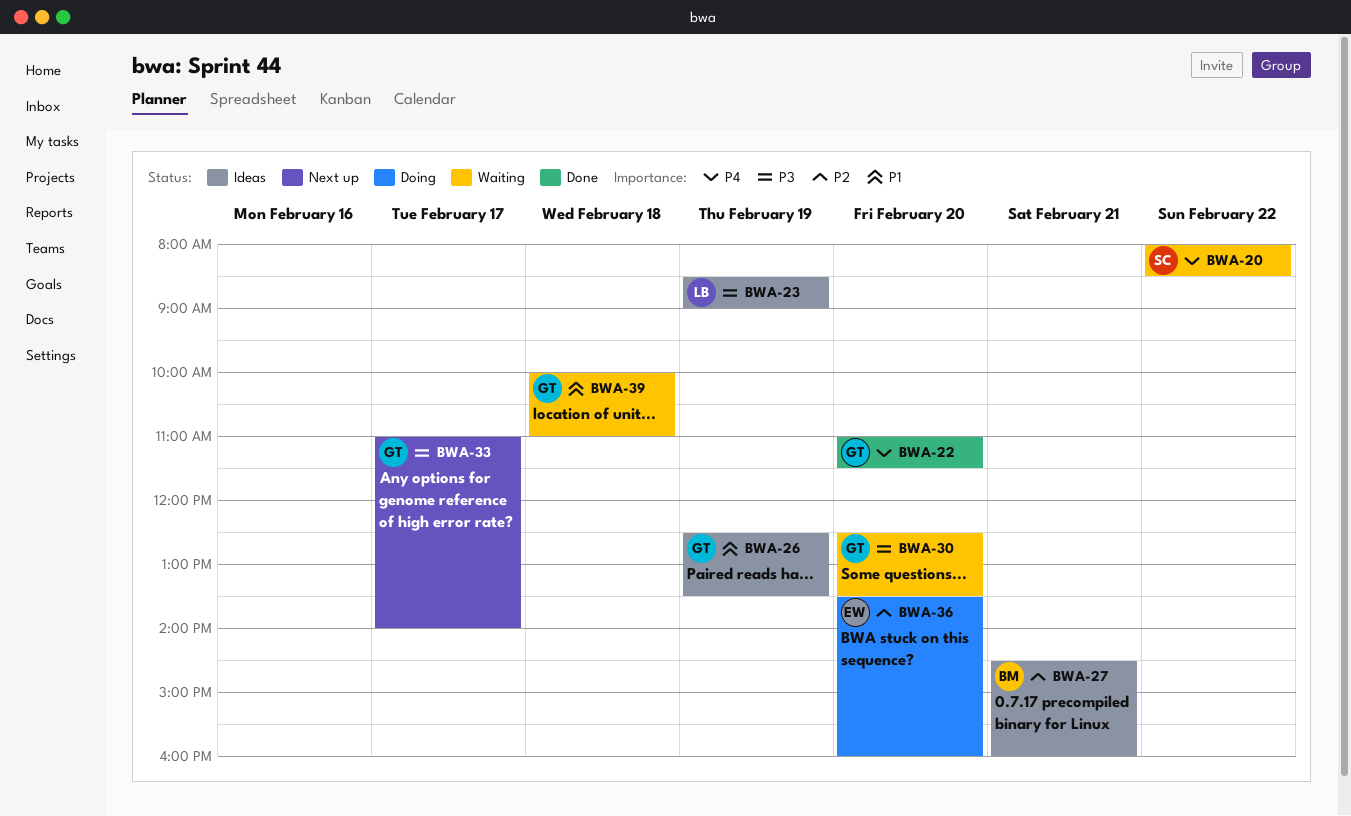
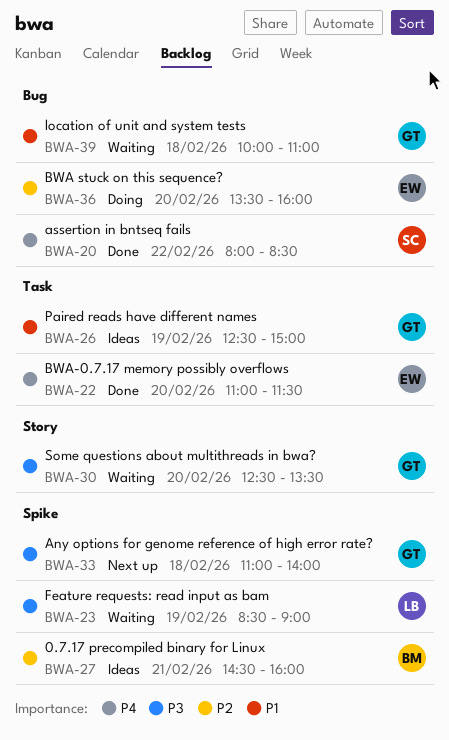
BWA-20, status: Waiting -> Done
BWA-22, owner: GT -> EW
BWA-23, status: Ideas -> Waiting
BWA-26, ends: 13:30 -> 15:00
BWA-33, day: Feb 17 -> Feb 18

